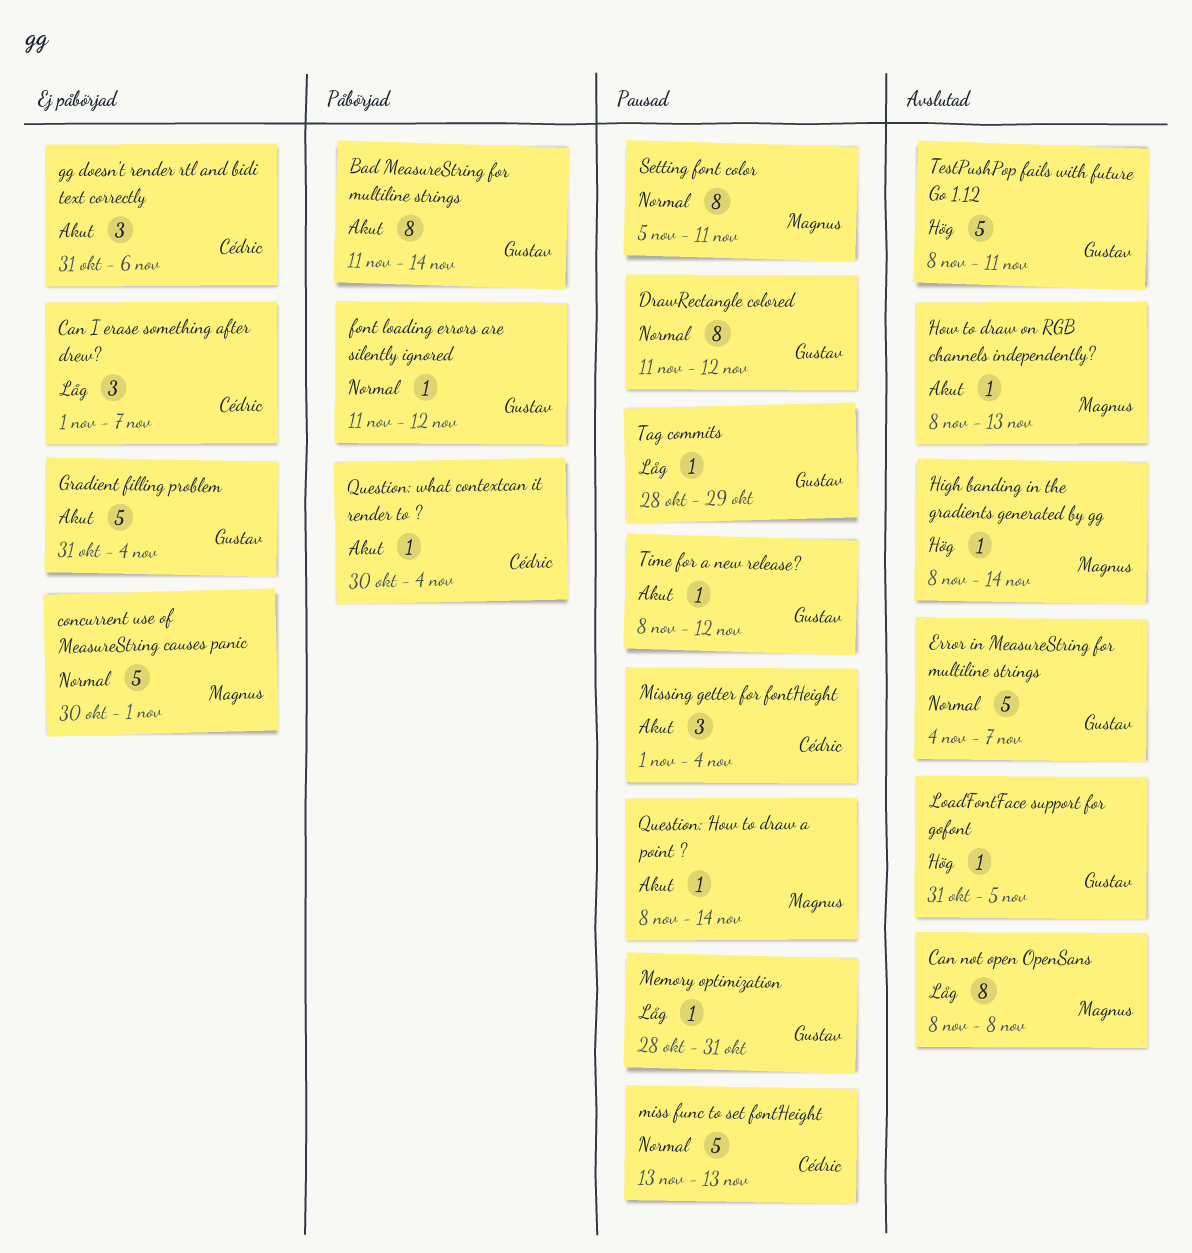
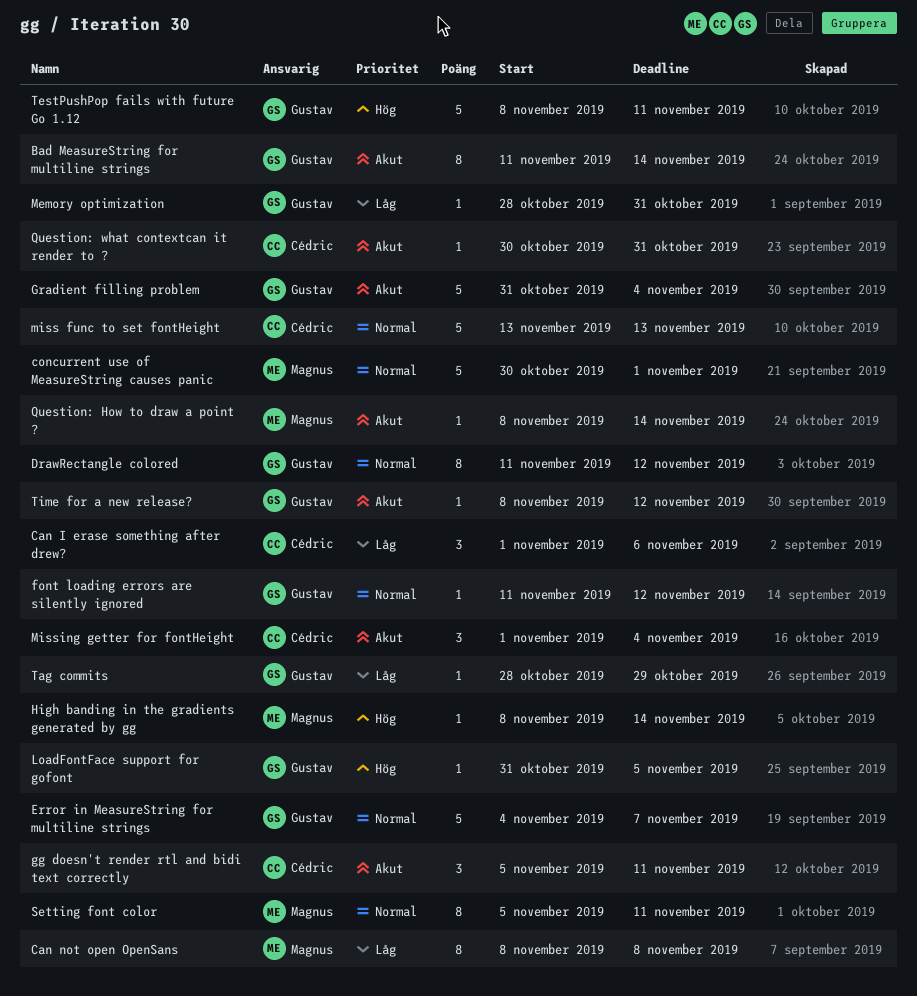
Can I erase something after drew?, due: Nov 7 -> Nov 6
gg doesn't render rtl and bidi text correctly, start: Oct 31 -> Nov 5
gg doesn't render rtl and bidi text correctly, due: Nov 6 -> Nov 11
How to draw on RGB channels independently?: present -> none
Question: what contextcan it render to ?, due: Nov 4 -> Oct 31

